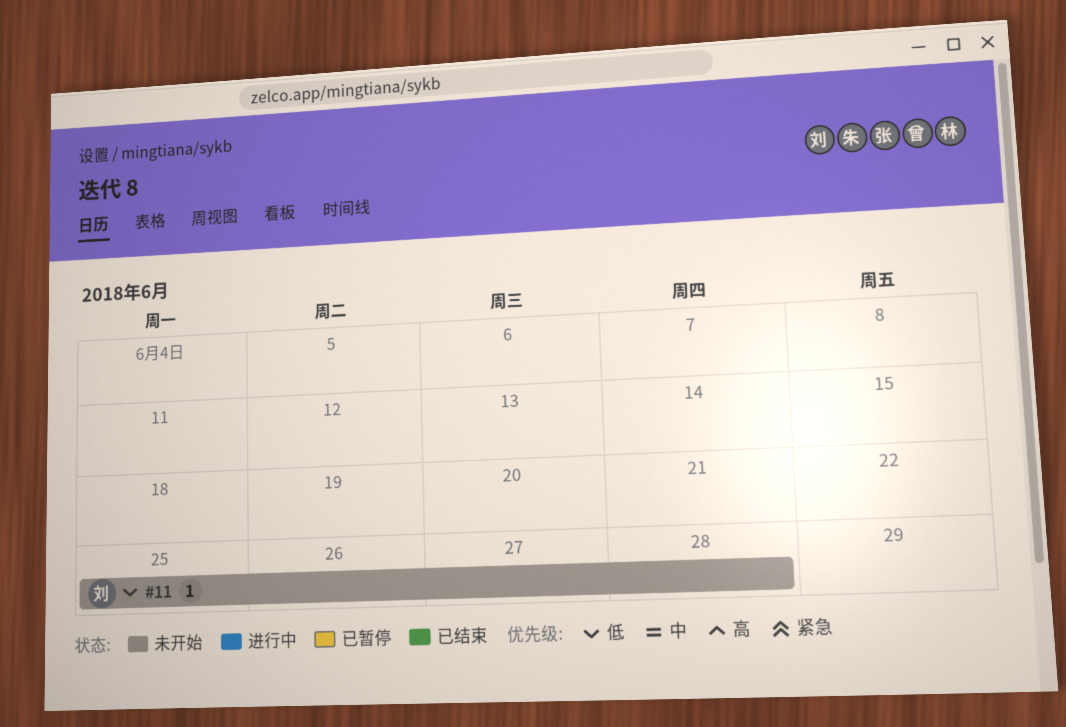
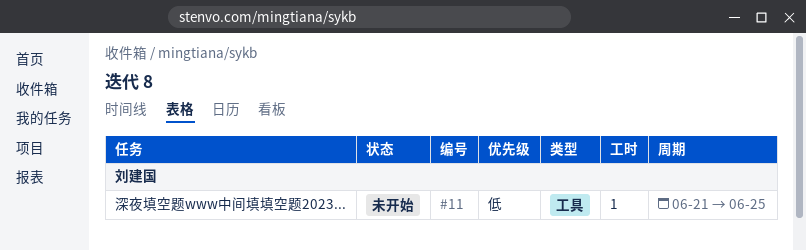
#11, start: Jun 25 -> Jun 21
#11, due: Jun 28 -> Jun 25

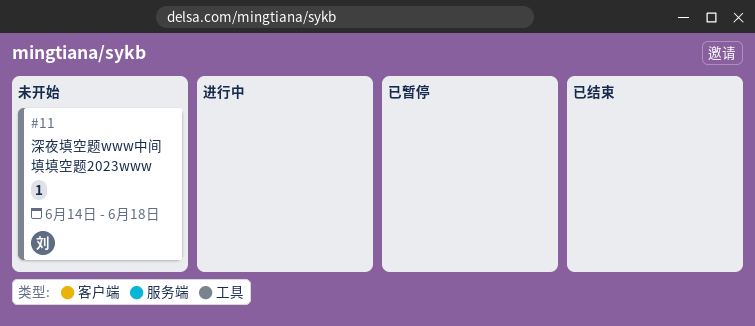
#11, start: Jun 21 -> Jun 14
#11, due: Jun 25 -> Jun 18

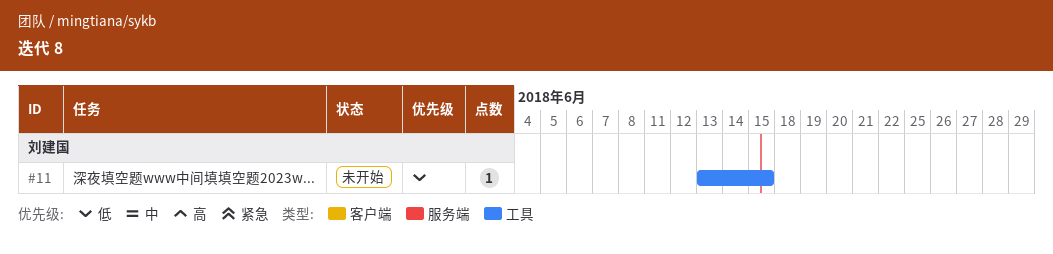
#11, start: Jun 14 -> Jun 13
#11, due: Jun 18 -> Jun 15

